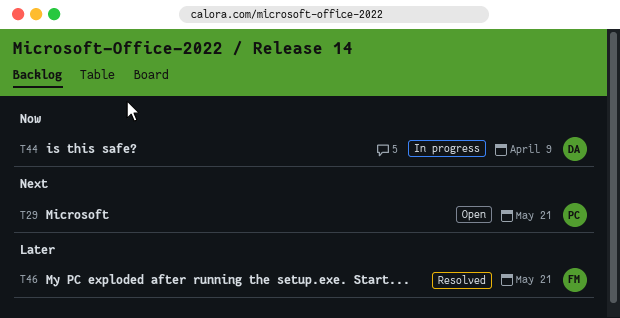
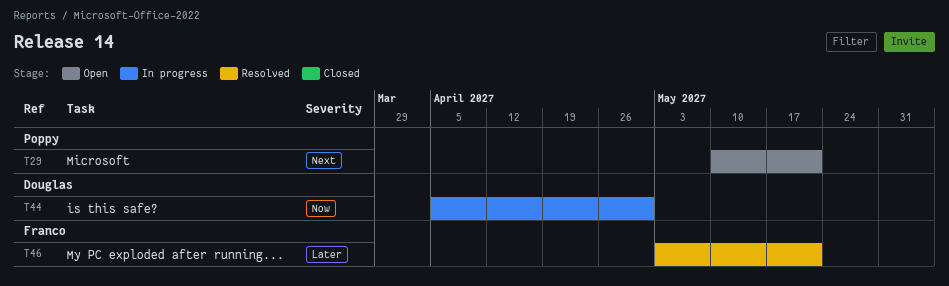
T44, due: Apr 9 -> Apr 30

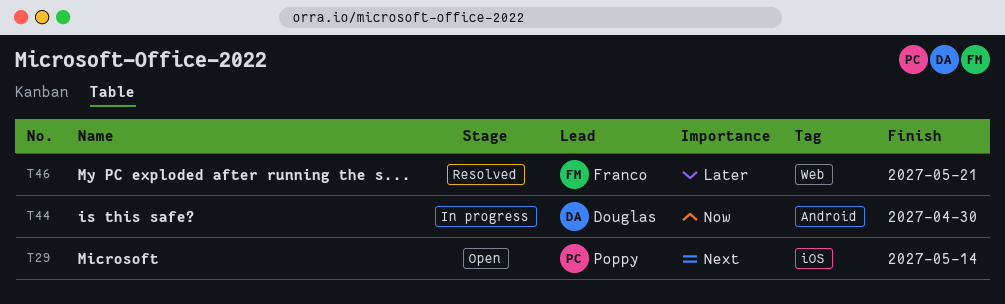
T29, due: May 21 -> May 14

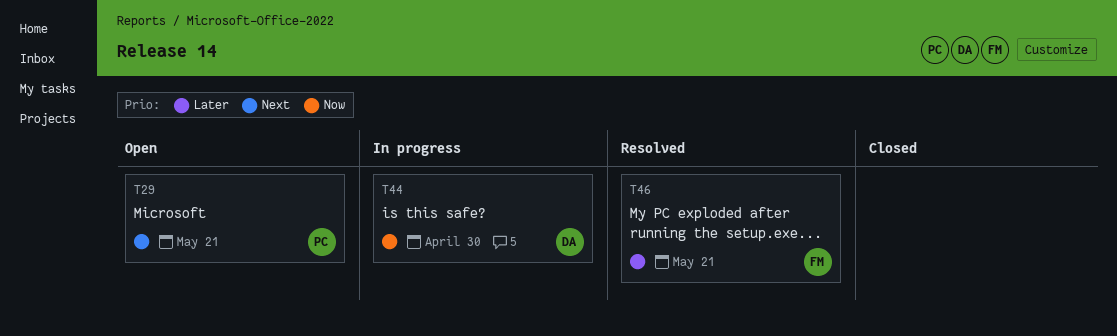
T29, due: May 14 -> May 21

